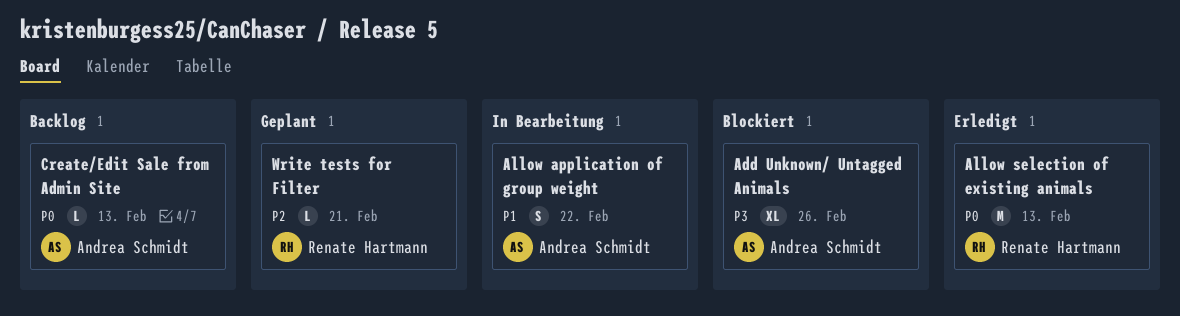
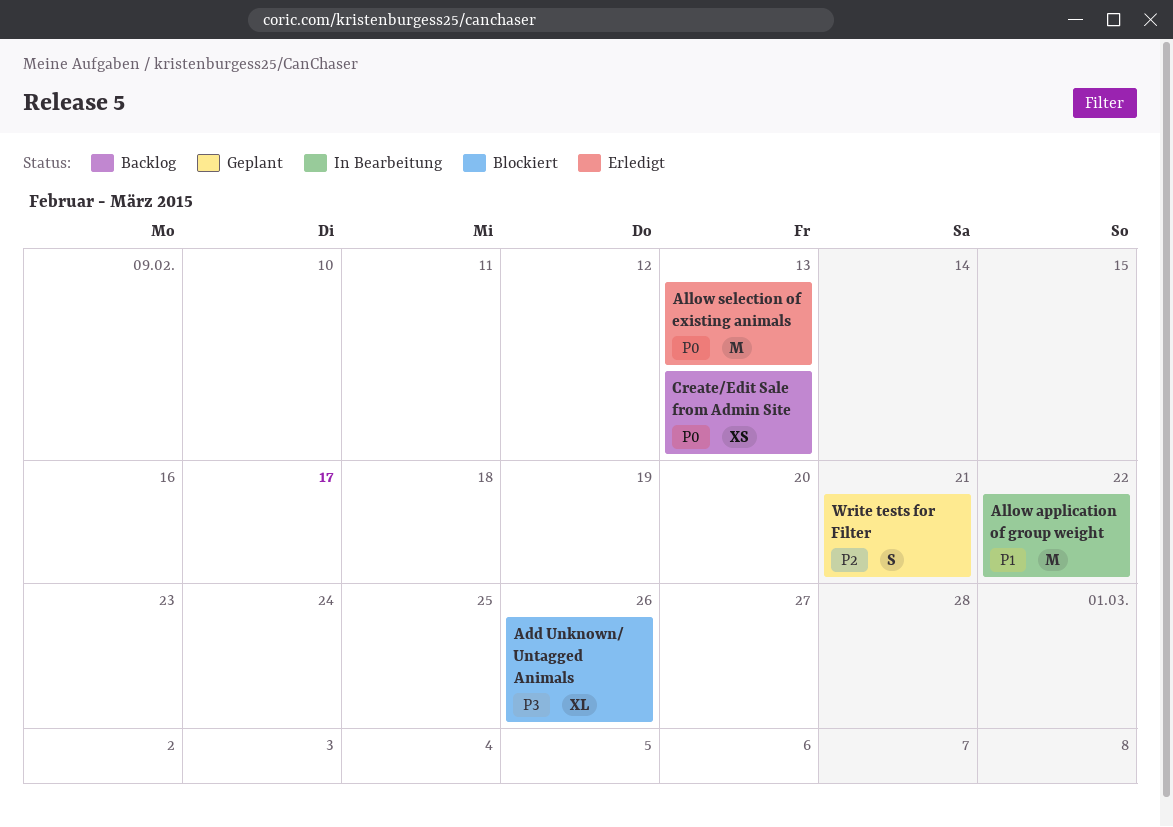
Allow application of group weight, estimate: S -> M
Create/Edit Sale from Admin Site, estimate: L -> XS
Write tests for Filter, estimate: L -> S

